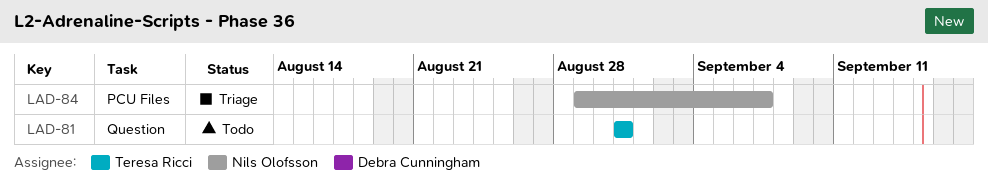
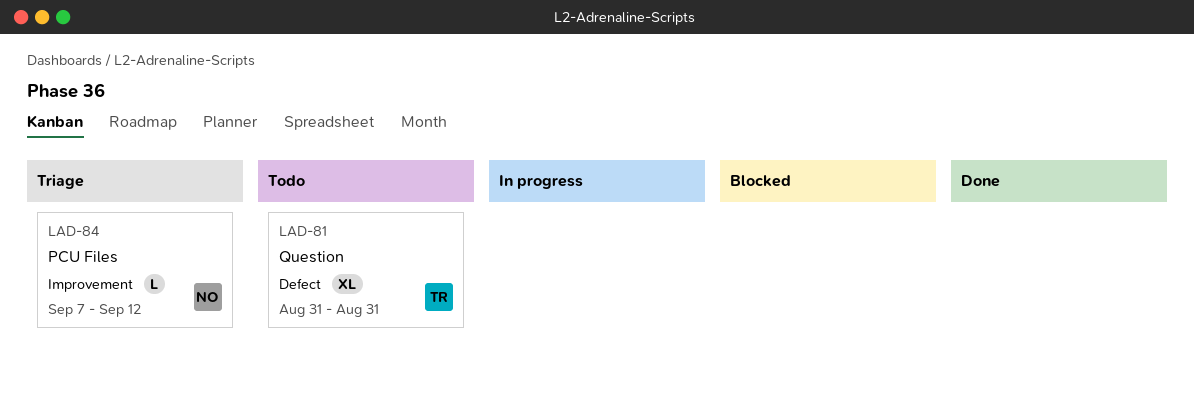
LAD-84, start: Aug 29 -> Sep 7
LAD-84, due: Sep 7 -> Sep 12

